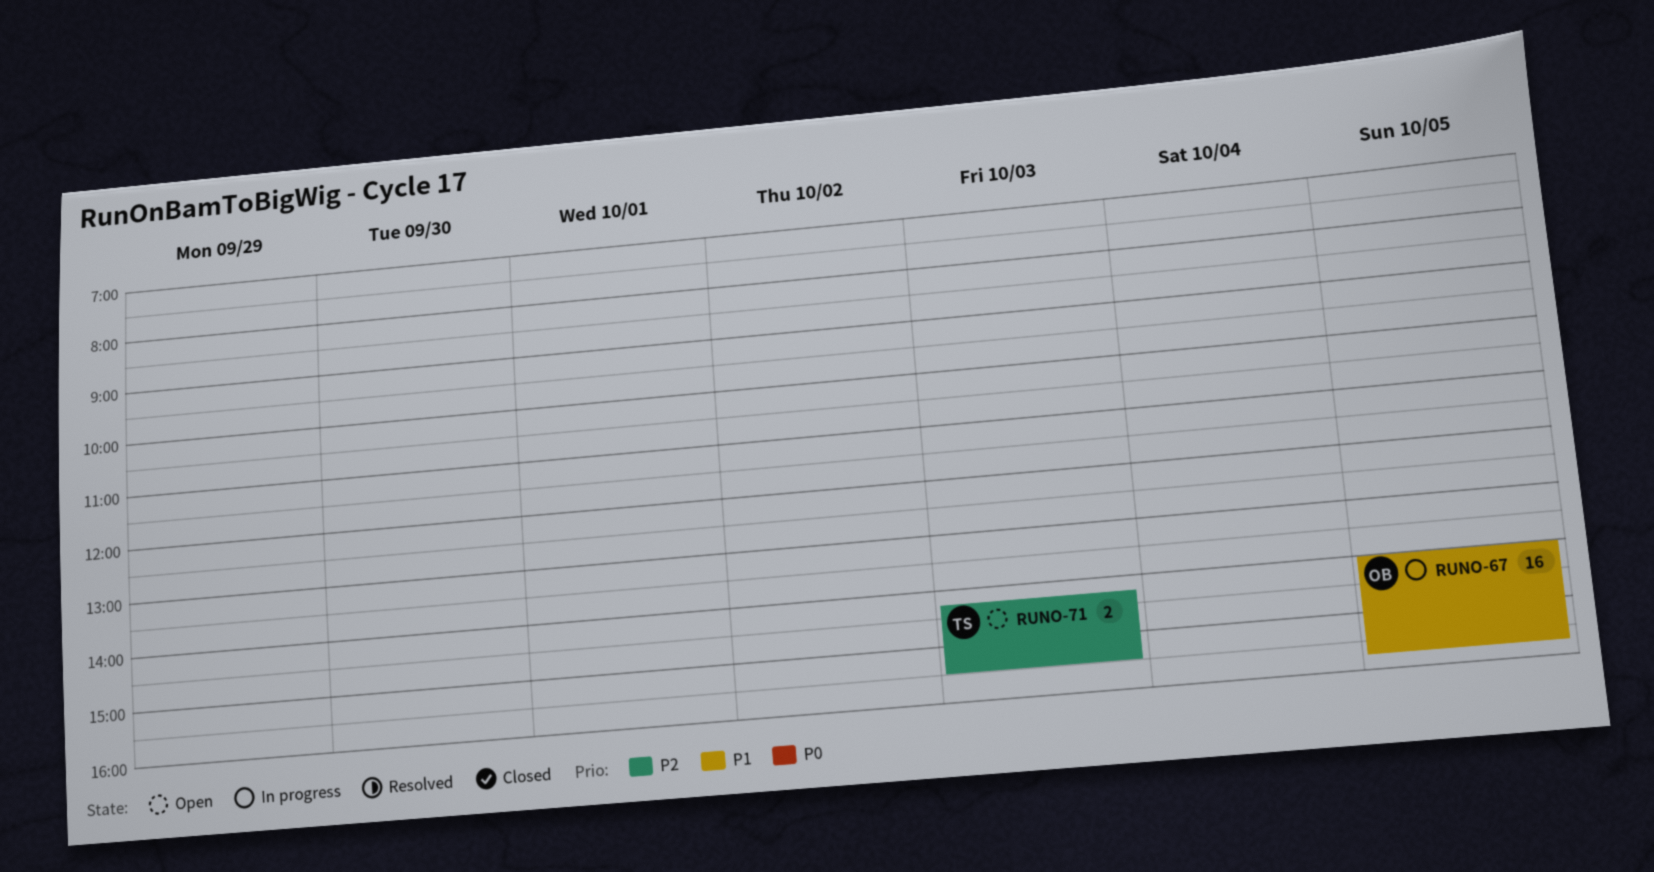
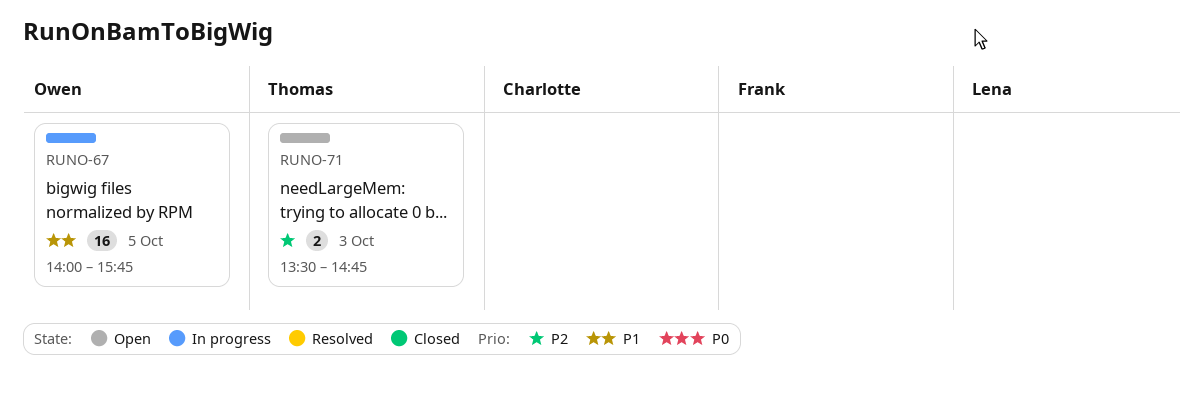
RUNO-71, begins: 14:15 -> 13:30
RUNO-71, ends: 15:30 -> 14:45

